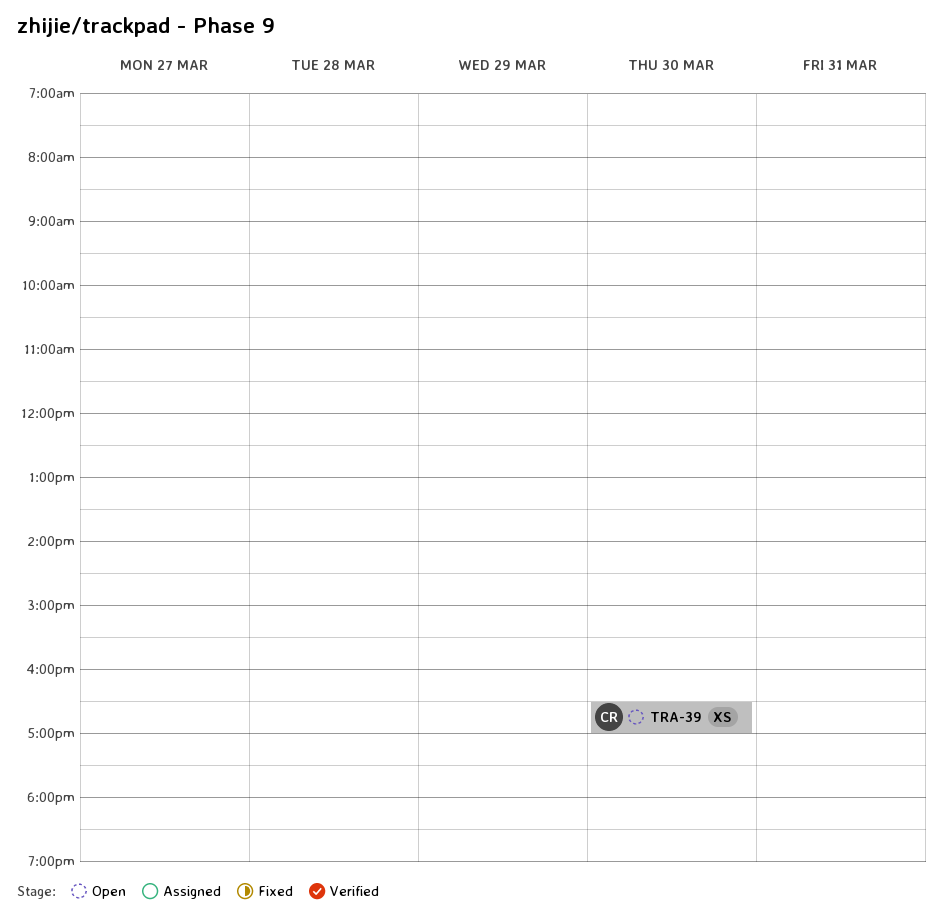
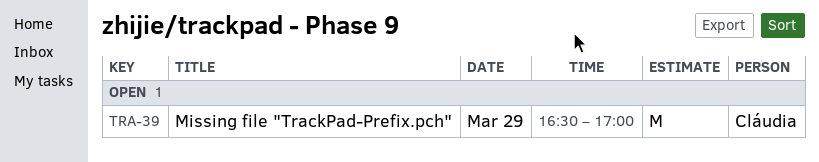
TRA-39, estimate: XS -> M
TRA-39, day: Mar 30 -> Mar 29

